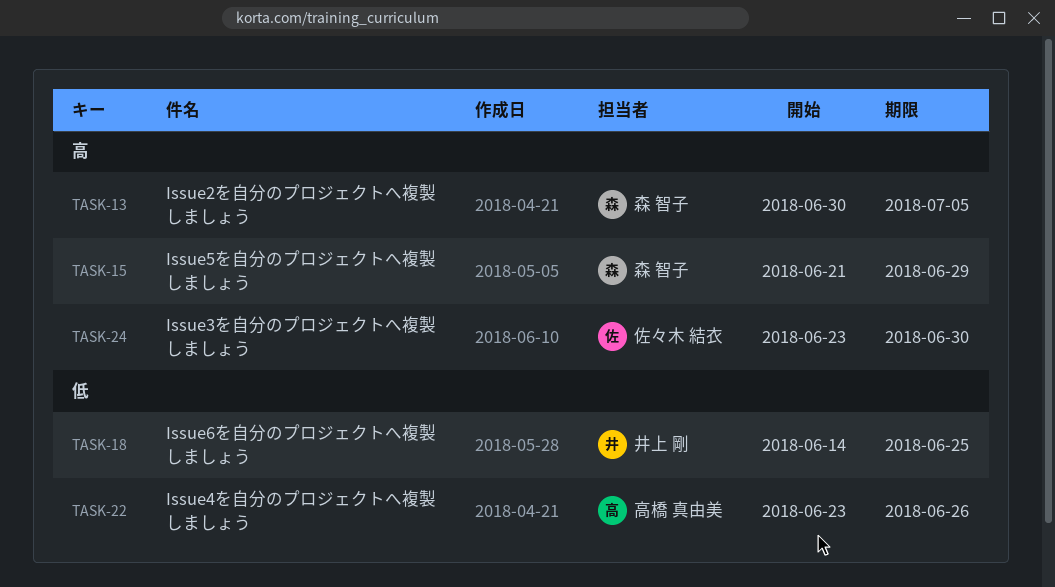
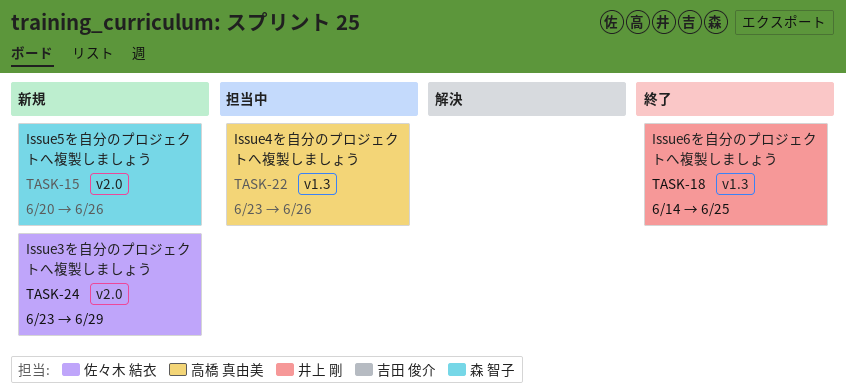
TASK-13: present -> none
TASK-15, start: Jun 21 -> Jun 20
TASK-15, due: Jun 29 -> Jun 26
TASK-24, due: Jun 30 -> Jun 29

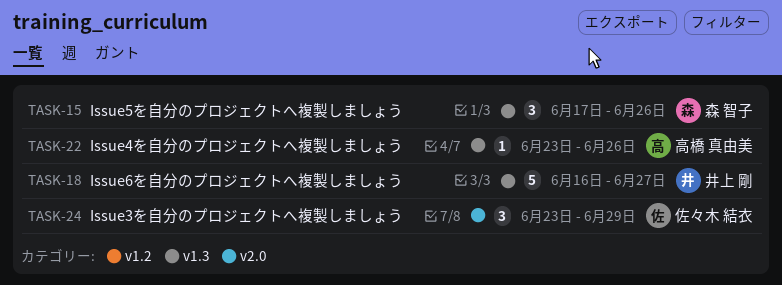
TASK-15, label: v2.0 -> v1.3
TASK-15, start: Jun 20 -> Jun 17
TASK-18, start: Jun 14 -> Jun 16
TASK-18, due: Jun 25 -> Jun 27

